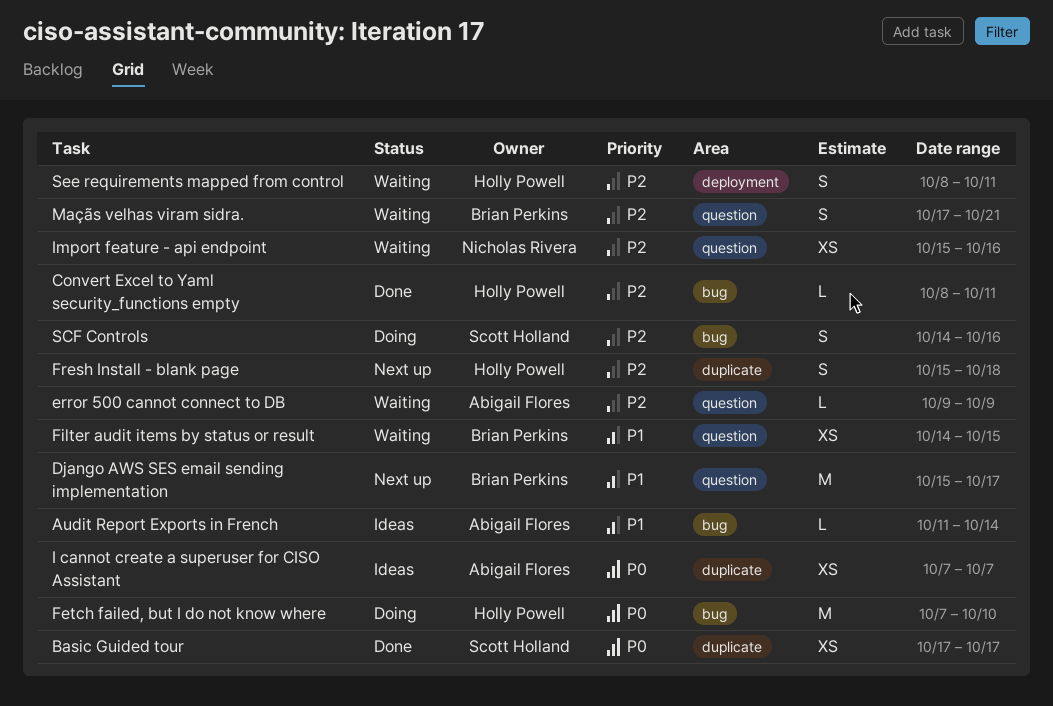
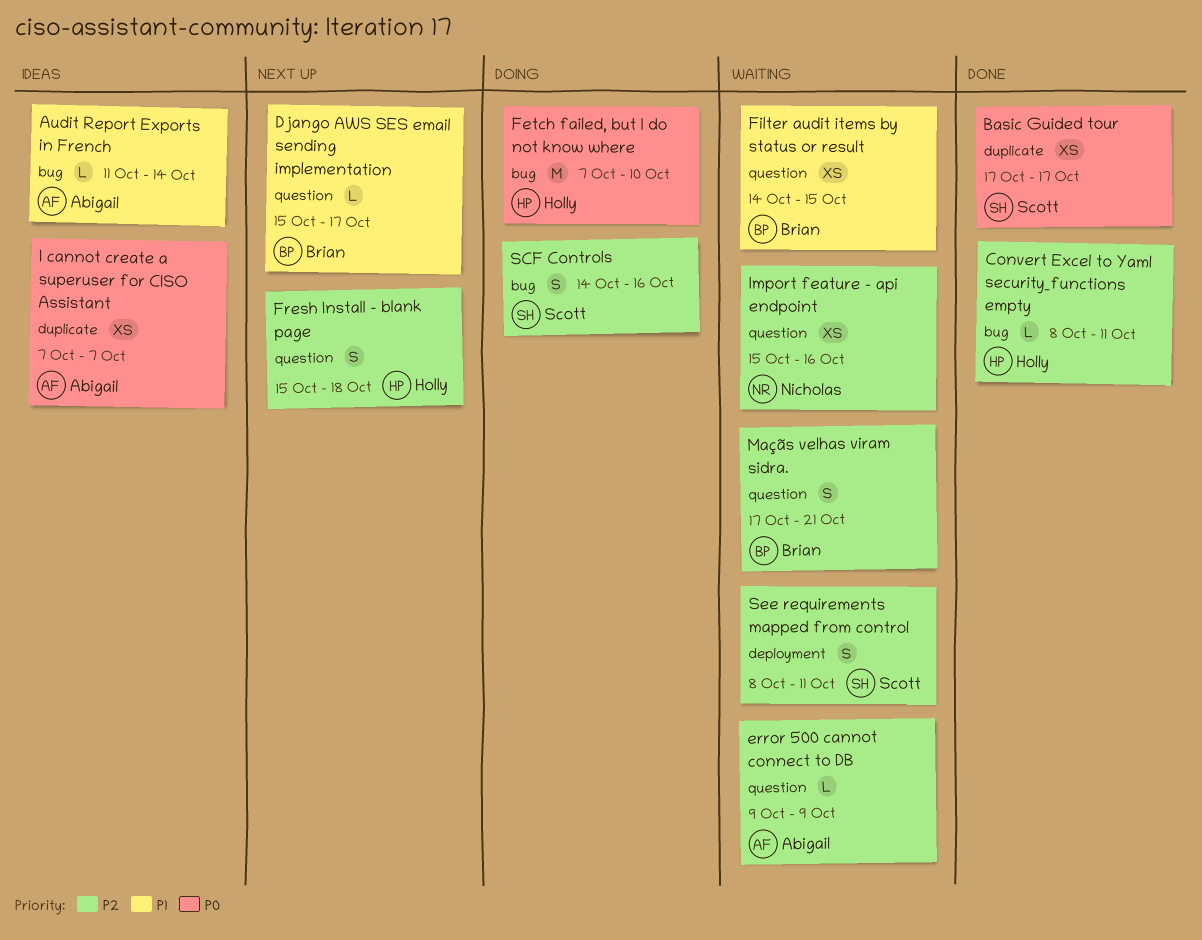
Django AWS SES email sending implementation, estimate: M -> L
Fresh Install - blank page, label: duplicate -> question
See requirements mapped from control, owner: Holly Powell -> Scott Holland

